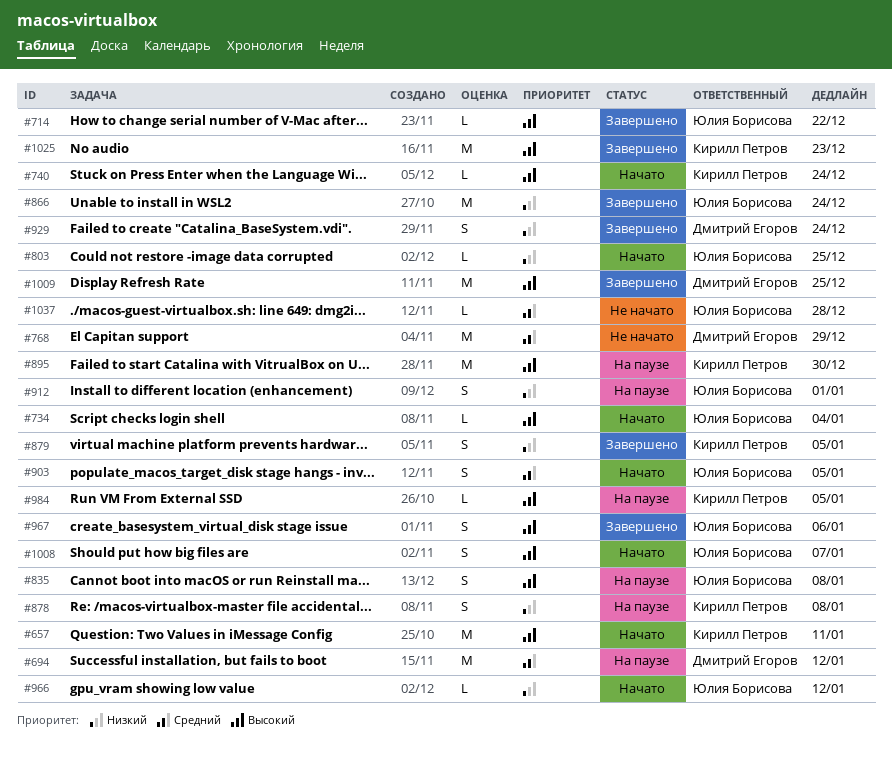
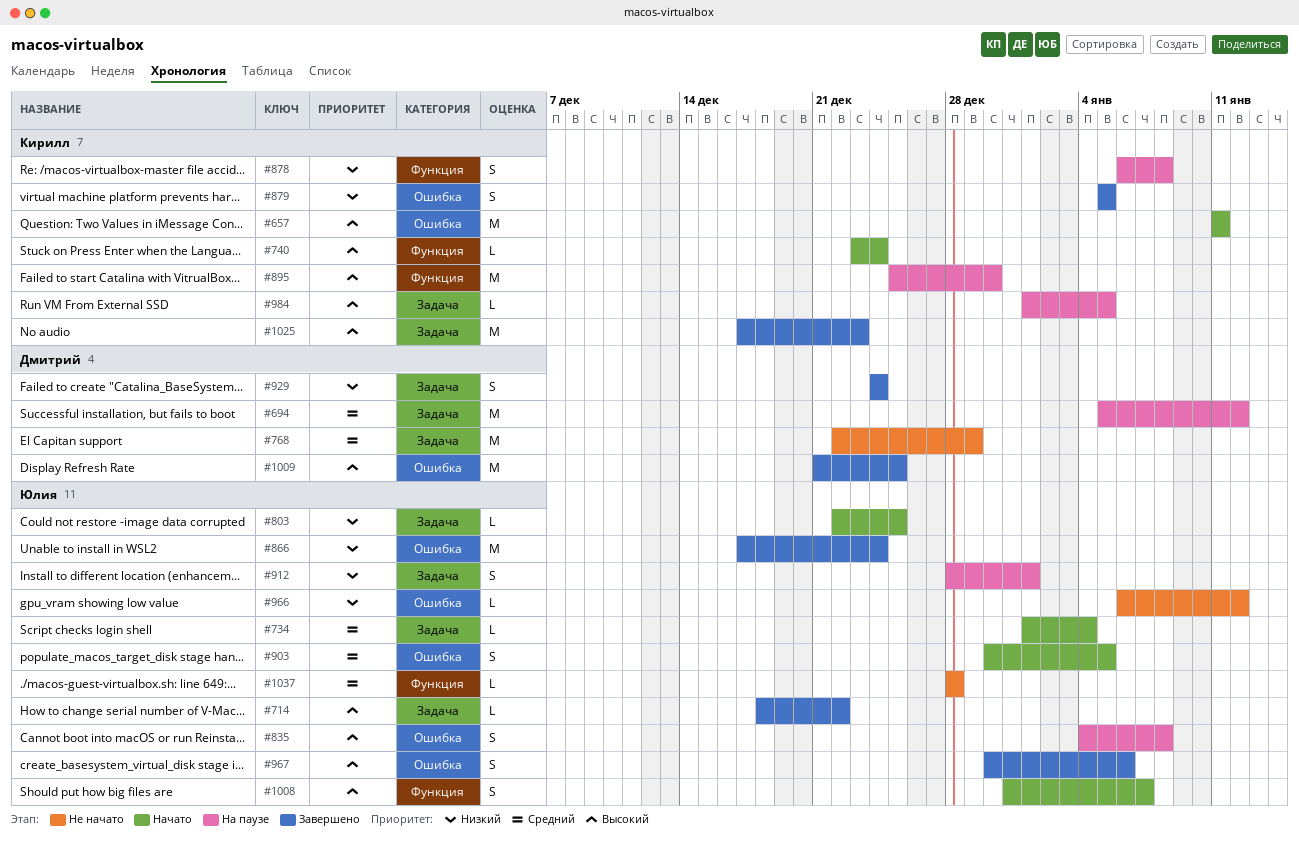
#734, priority: Высокий -> Средний
#966, status: Начато -> Не начато

